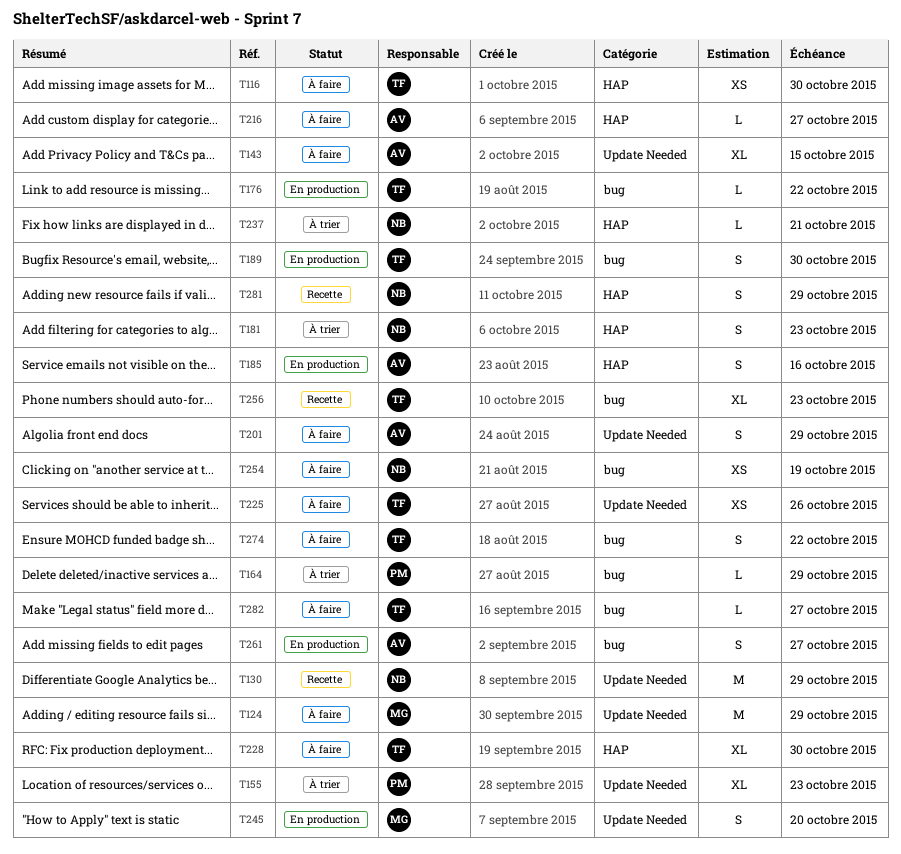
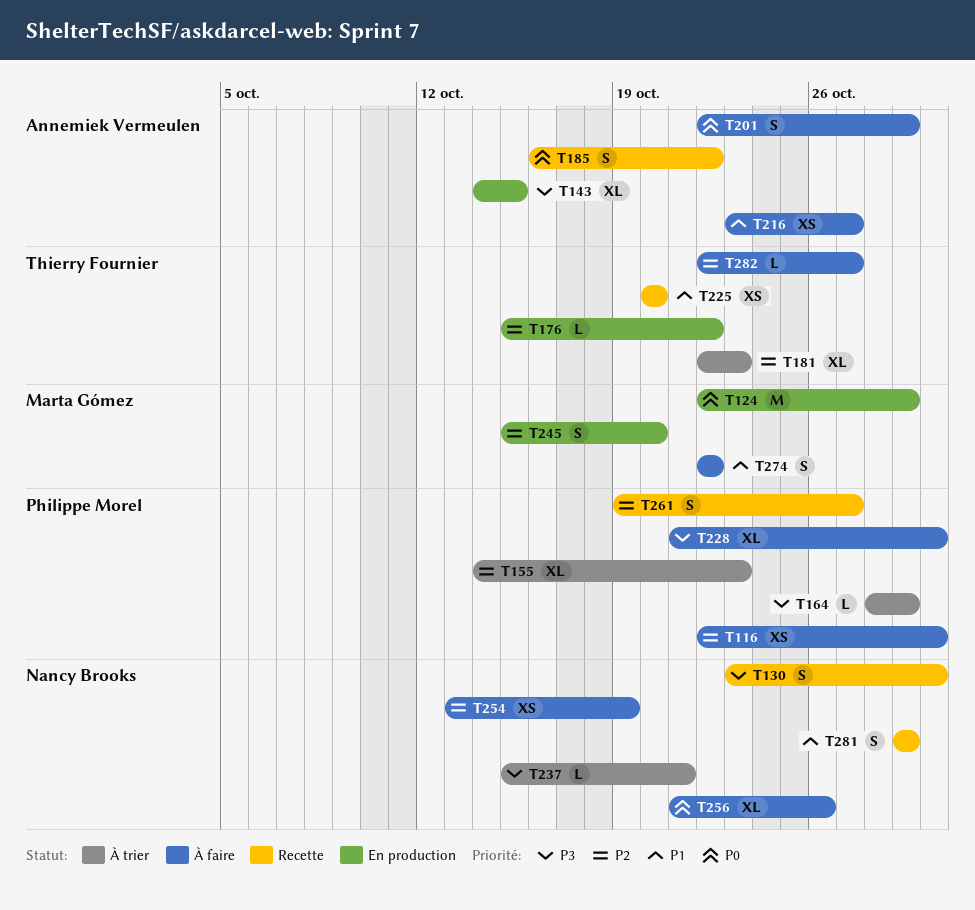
T116, owner: Thierry Fournier -> Philippe Morel
T124, status: À faire -> En production
T130, estimate: M -> S
T130, due: Oct 29 -> Oct 30
T143, status: À faire -> En production
T181, owner: Nancy Brooks -> Thierry Fournier
T181, estimate: S -> XL
T185, status: En production -> Recette
T185, due: Oct 16 -> Oct 22
T189: present -> none
T216, estimate: L -> XS
T225, status: À faire -> Recette
T225, due: Oct 26 -> Oct 20
T228, owner: Thierry Fournier -> Philippe Morel
T256, status: Recette -> À faire
T256, owner: Thierry Fournier -> Nancy Brooks
T256, due: Oct 23 -> Oct 26
T261, status: En production -> Recette
T261, owner: Annemiek Vermeulen -> Philippe Morel
T274, owner: Thierry Fournier -> Marta Gómez

